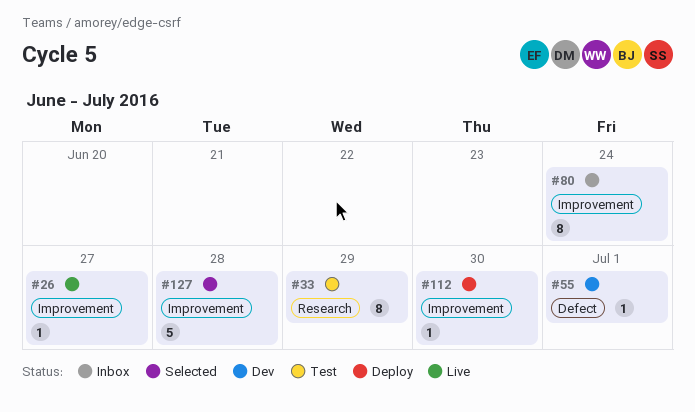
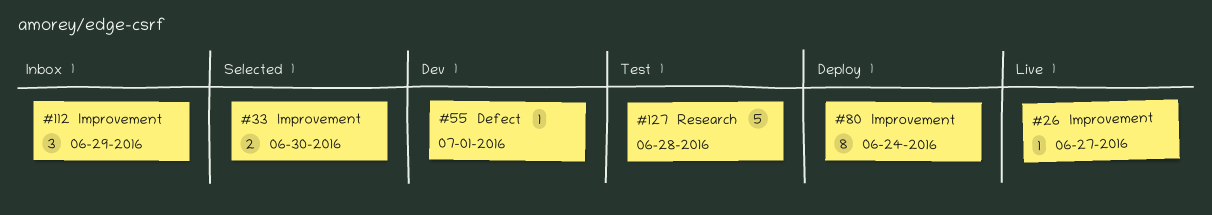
#33, status: Test -> Selected
#33, label: Research -> Improvement
#33, estimate: 8 -> 2
#33, due: Jun 29 -> Jun 30
#80, status: Inbox -> Deploy
#112, status: Deploy -> Inbox
#112, estimate: 1 -> 3
#112, due: Jun 30 -> Jun 29
#127, status: Selected -> Test
#127, label: Improvement -> Research

